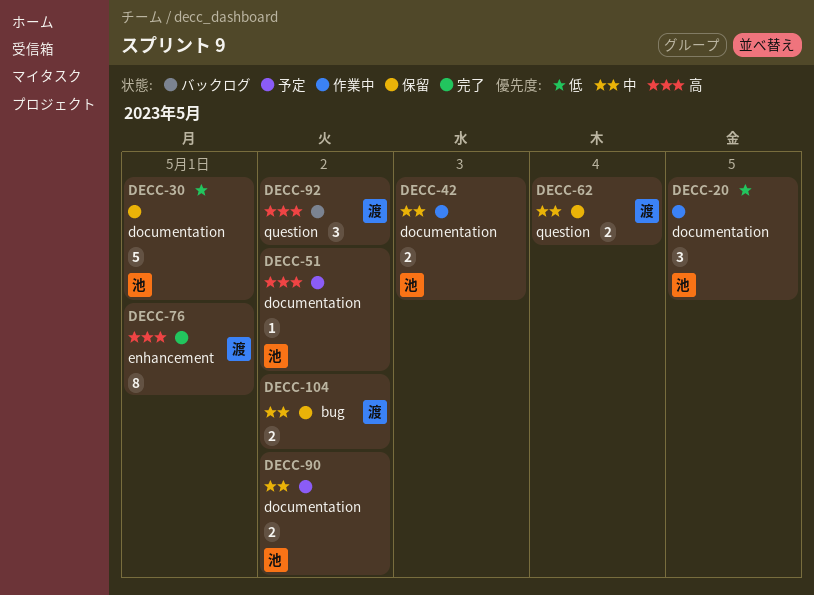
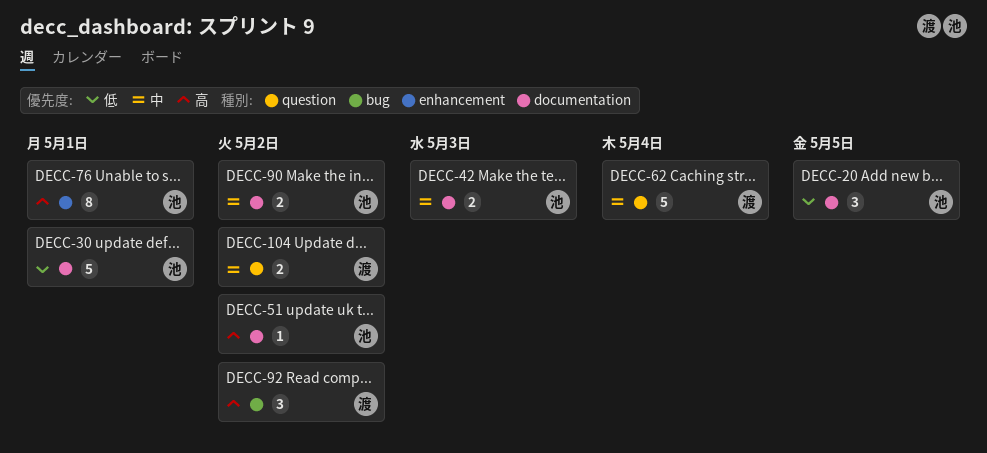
DECC-62, estimate: 2 -> 5
DECC-76, owner: 渡 -> 池
DECC-92, label: question -> bug
DECC-104, label: bug -> question

